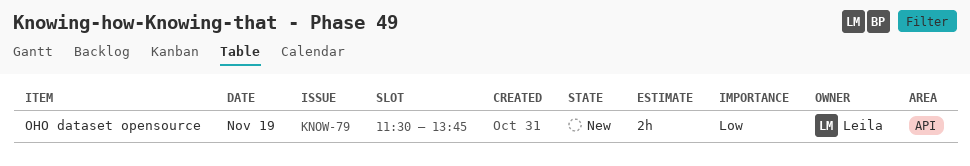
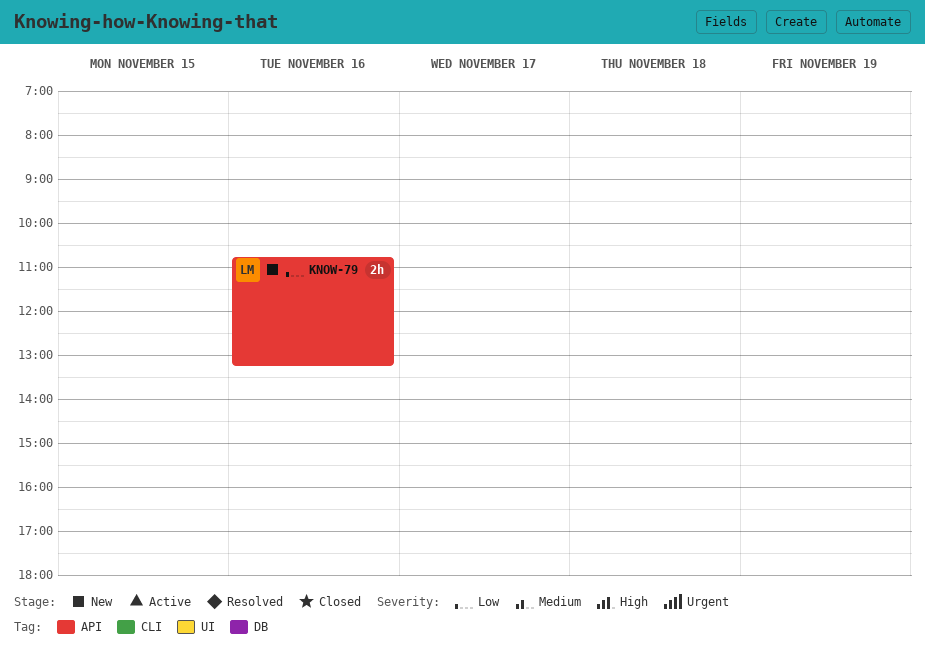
KNOW-79, day: Nov 19 -> Nov 16
KNOW-79, begins: 11:30 -> 10:45
KNOW-79, ends: 13:45 -> 13:15

